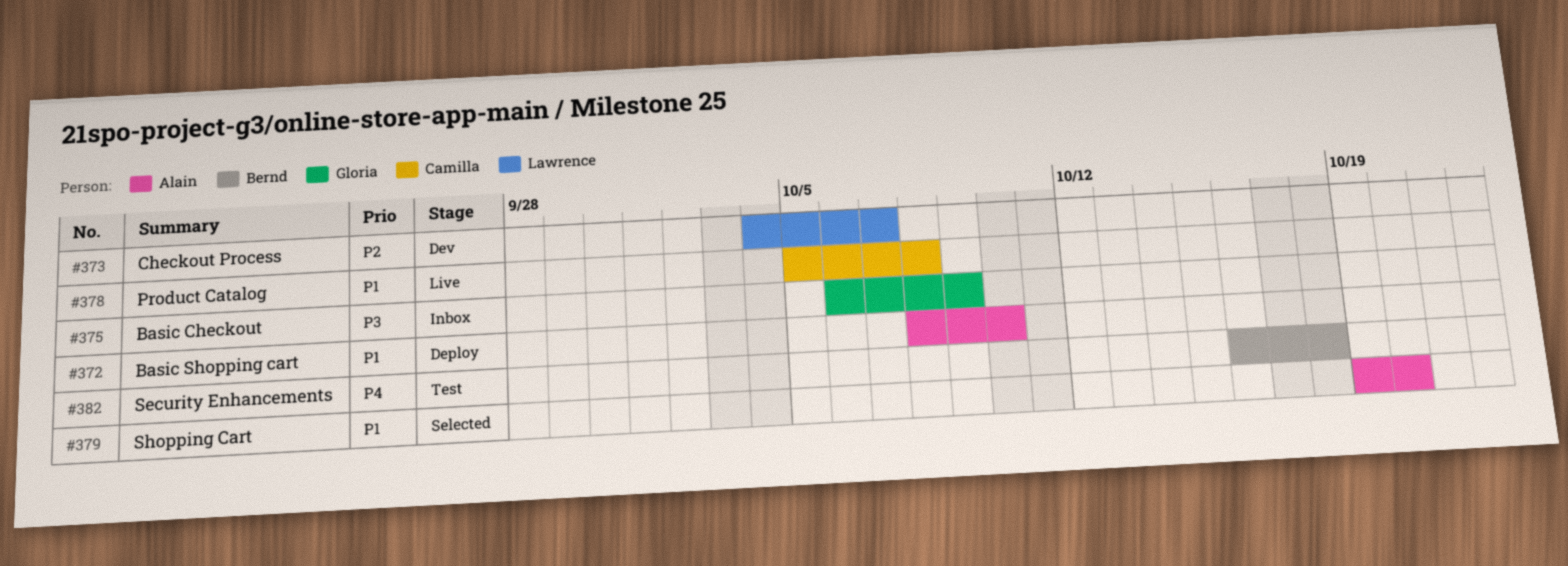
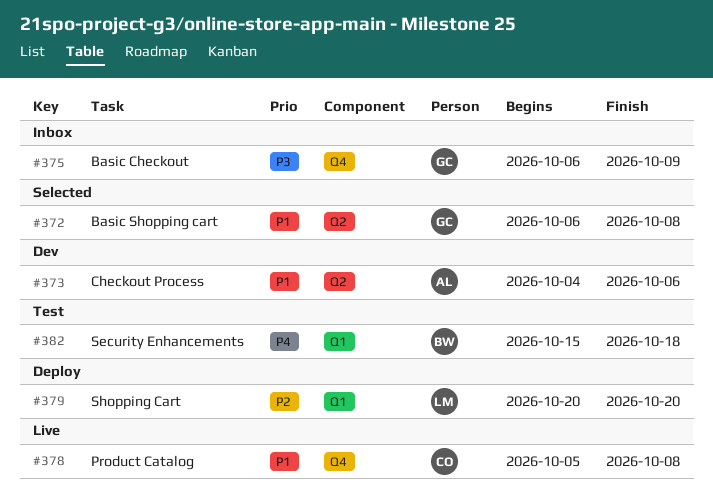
#372, status: Deploy -> Selected
#372, owner: Alain -> Gloria
#372, start: Oct 8 -> Oct 6
#372, due: Oct 10 -> Oct 8
#373, owner: Lawrence -> Alain
#373, priority: P2 -> P1
#373, due: Oct 7 -> Oct 6
#379, status: Selected -> Deploy
#379, owner: Alain -> Lawrence
#379, priority: P1 -> P2
#379, start: Oct 19 -> Oct 20
#382, start: Oct 16 -> Oct 15

